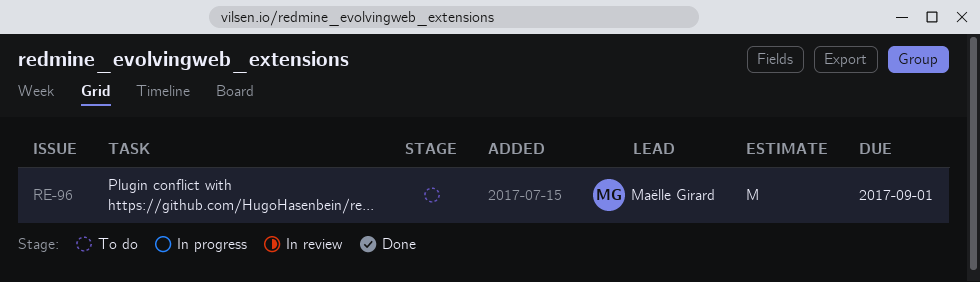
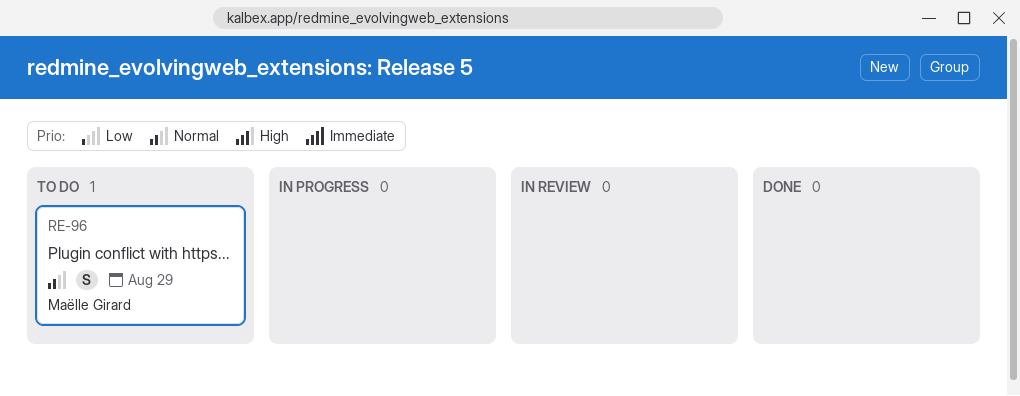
RE-96, estimate: M -> S
RE-96, due: Sep 1 -> Aug 29

